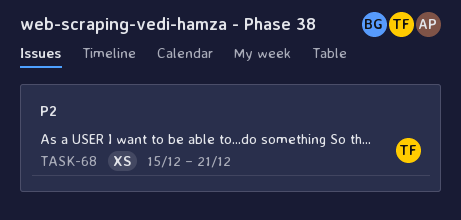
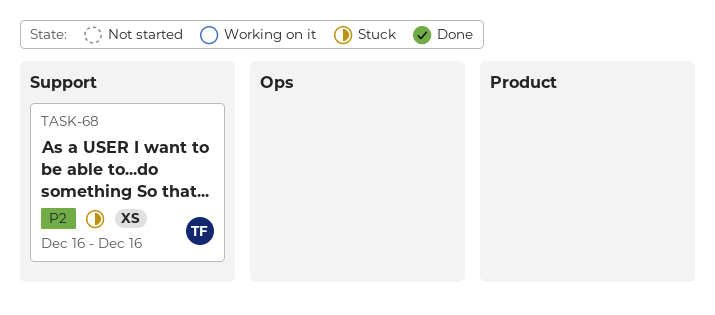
TASK-68, start: Dec 15 -> Dec 16
TASK-68, due: Dec 21 -> Dec 16

